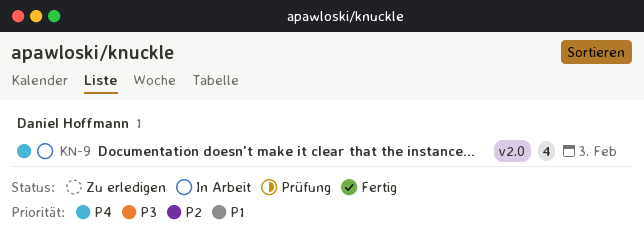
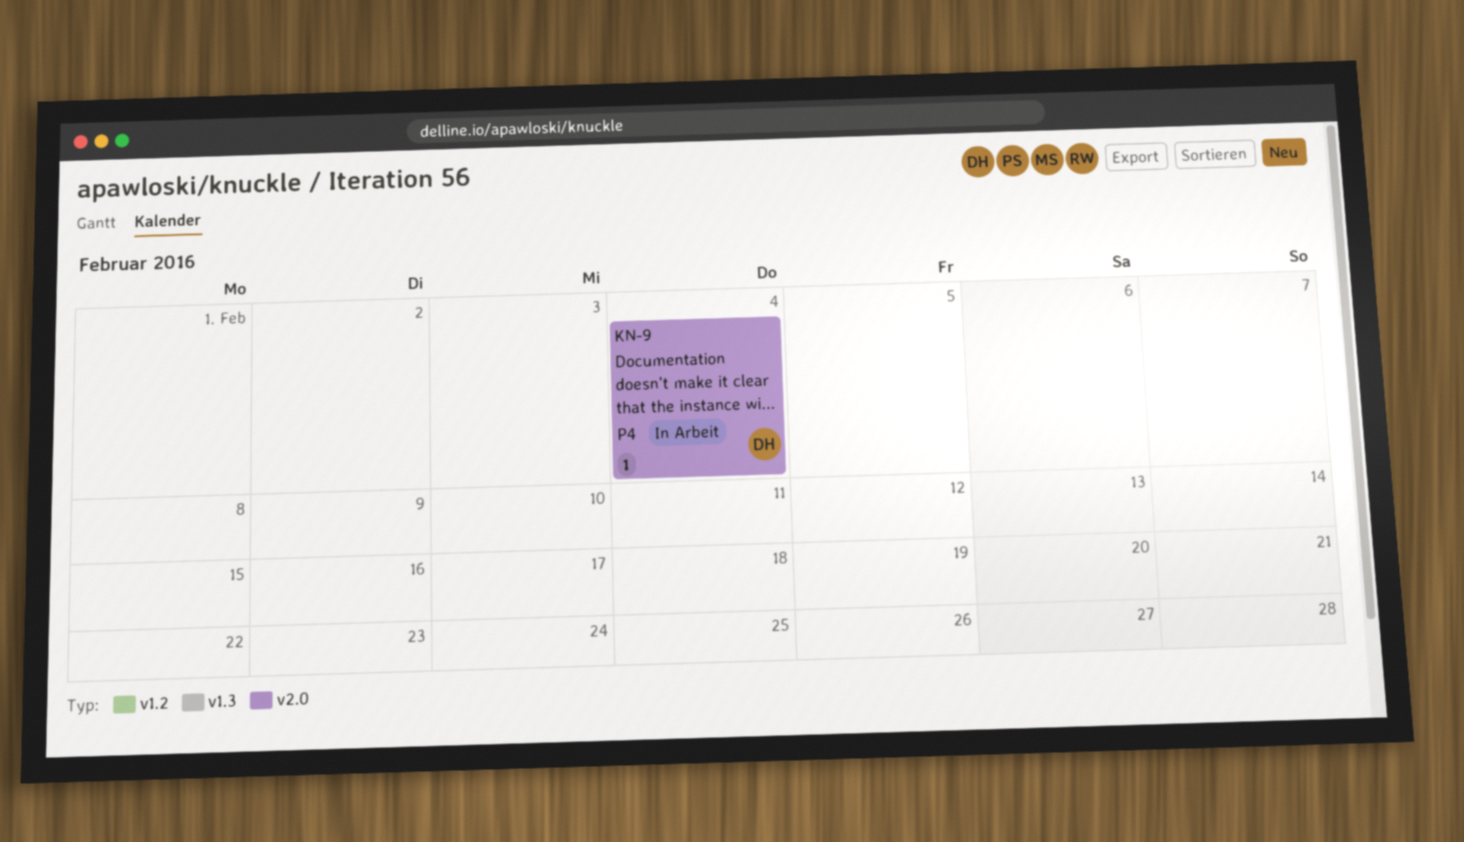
KN-9, estimate: 4 -> 1
KN-9, due: Feb 3 -> Feb 4

